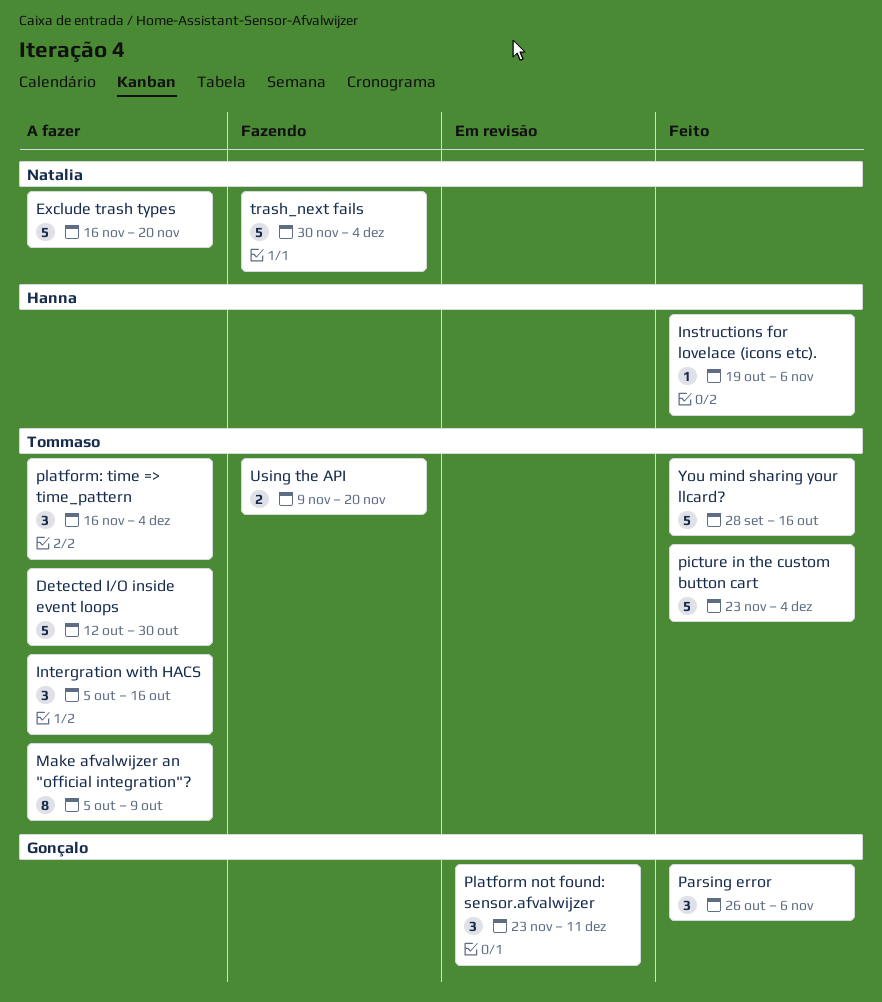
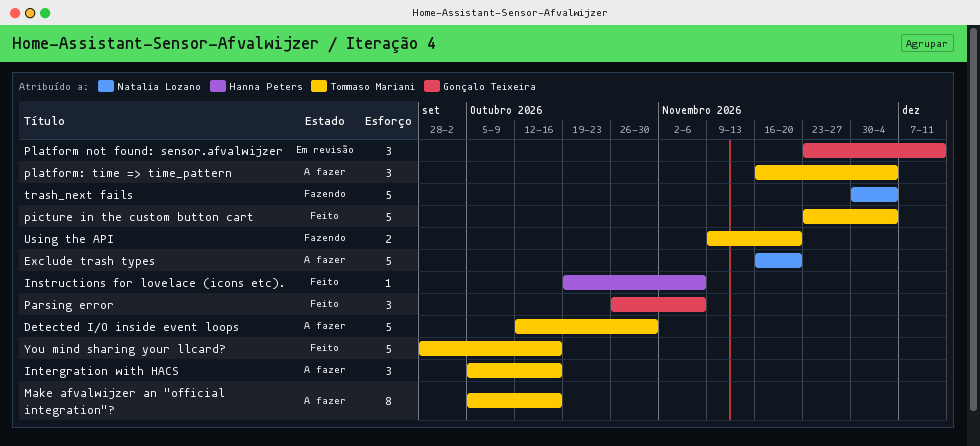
Make afvalwijzer an "official integration"?, due: Oct 9 -> Oct 16

